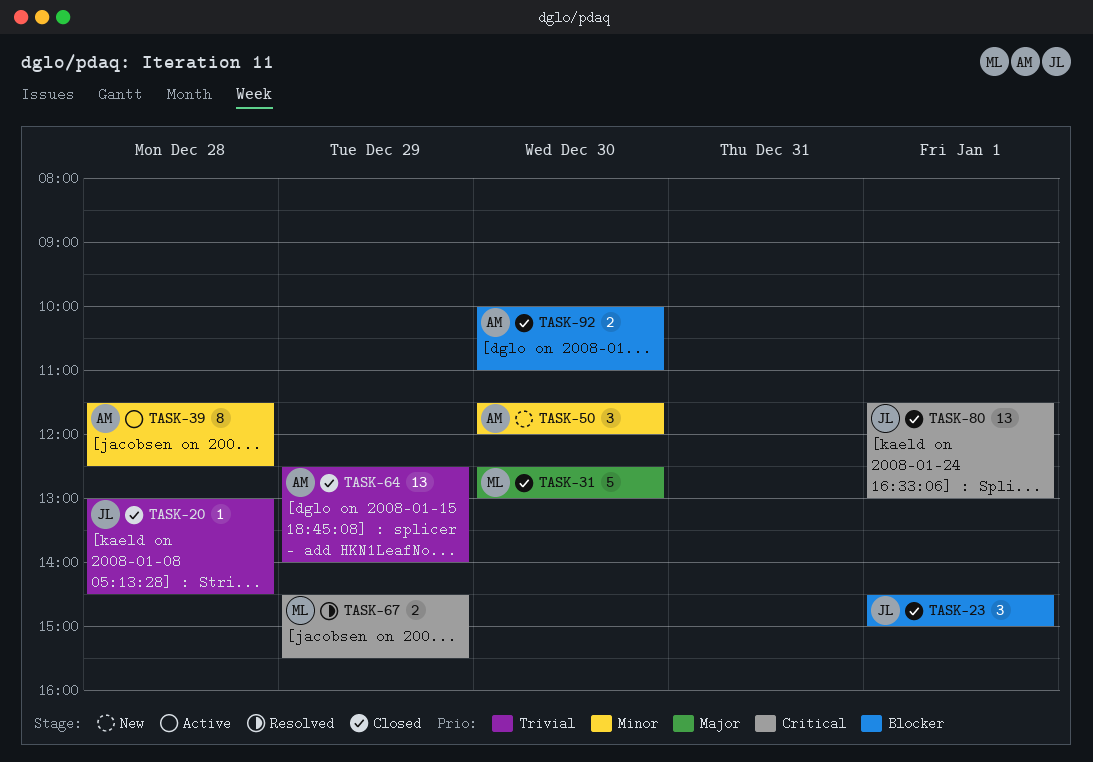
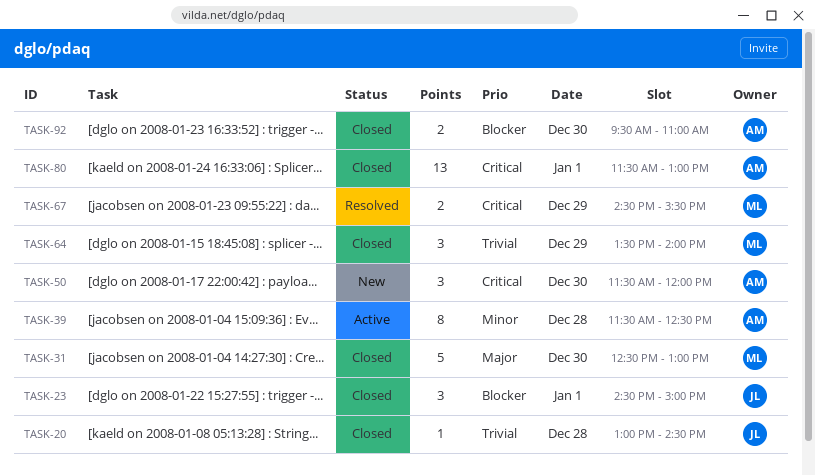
TASK-50, priority: Minor -> Critical
TASK-64, owner: AM -> ML
TASK-64, estimate: 13 -> 3
TASK-64, begins: 12:30 -> 13:30
TASK-80, owner: JL -> AM
TASK-92, begins: 10:00 -> 09:30

